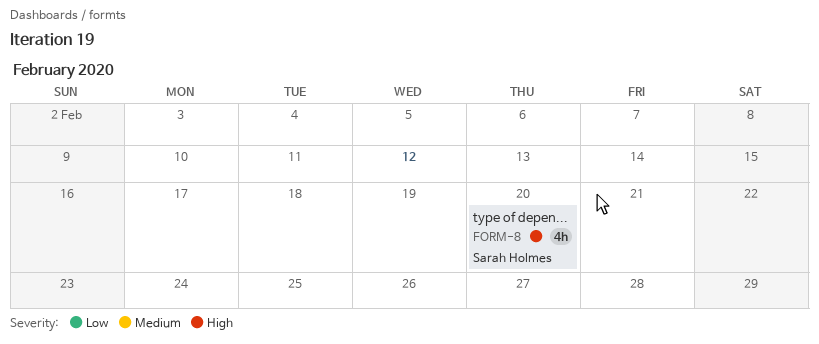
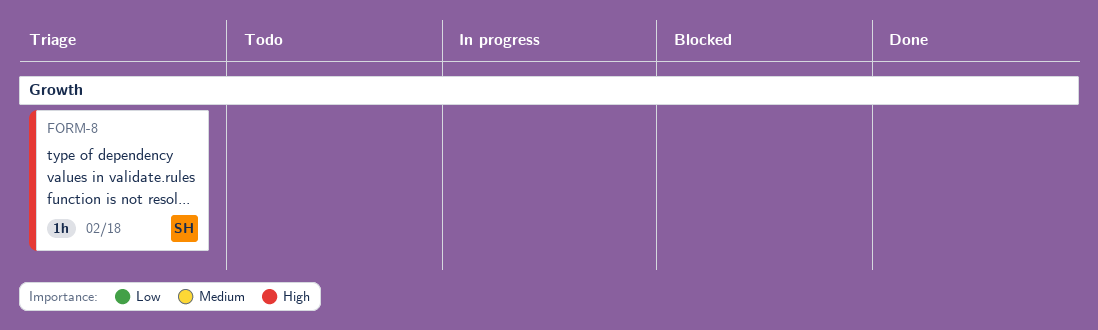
FORM-8, estimate: 4h -> 1h
FORM-8, due: Feb 20 -> Feb 18

